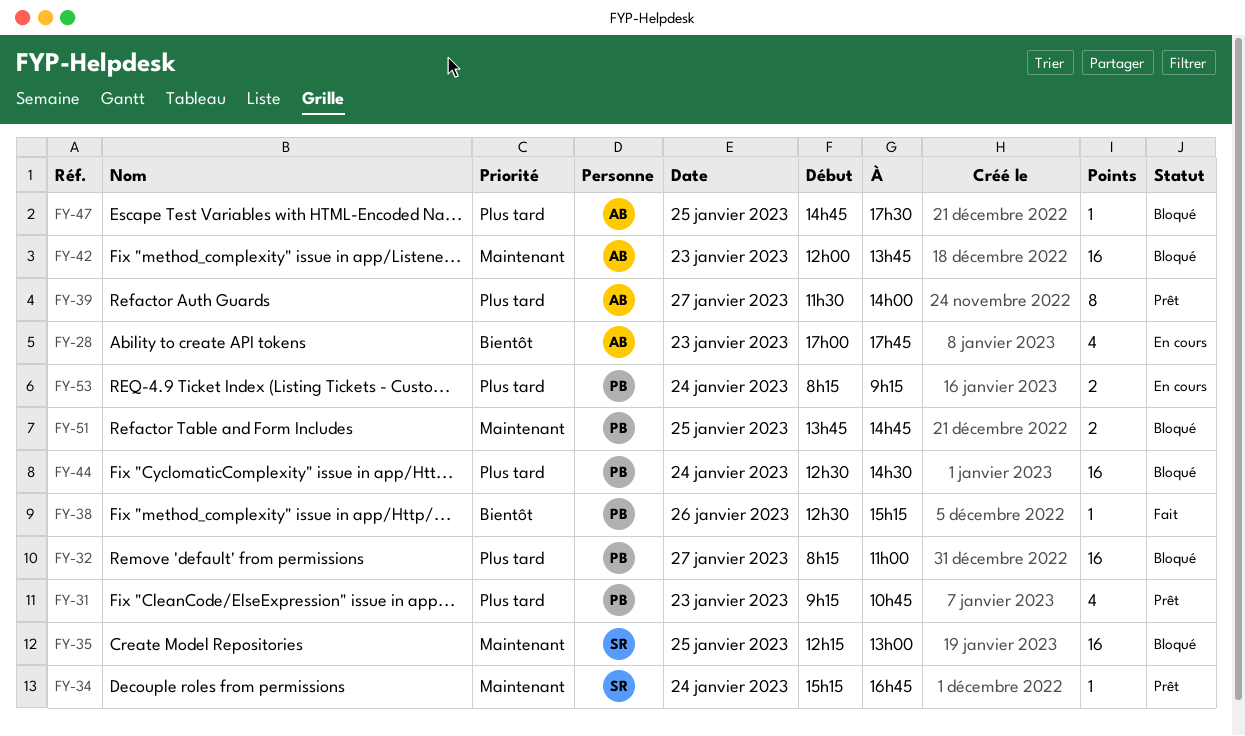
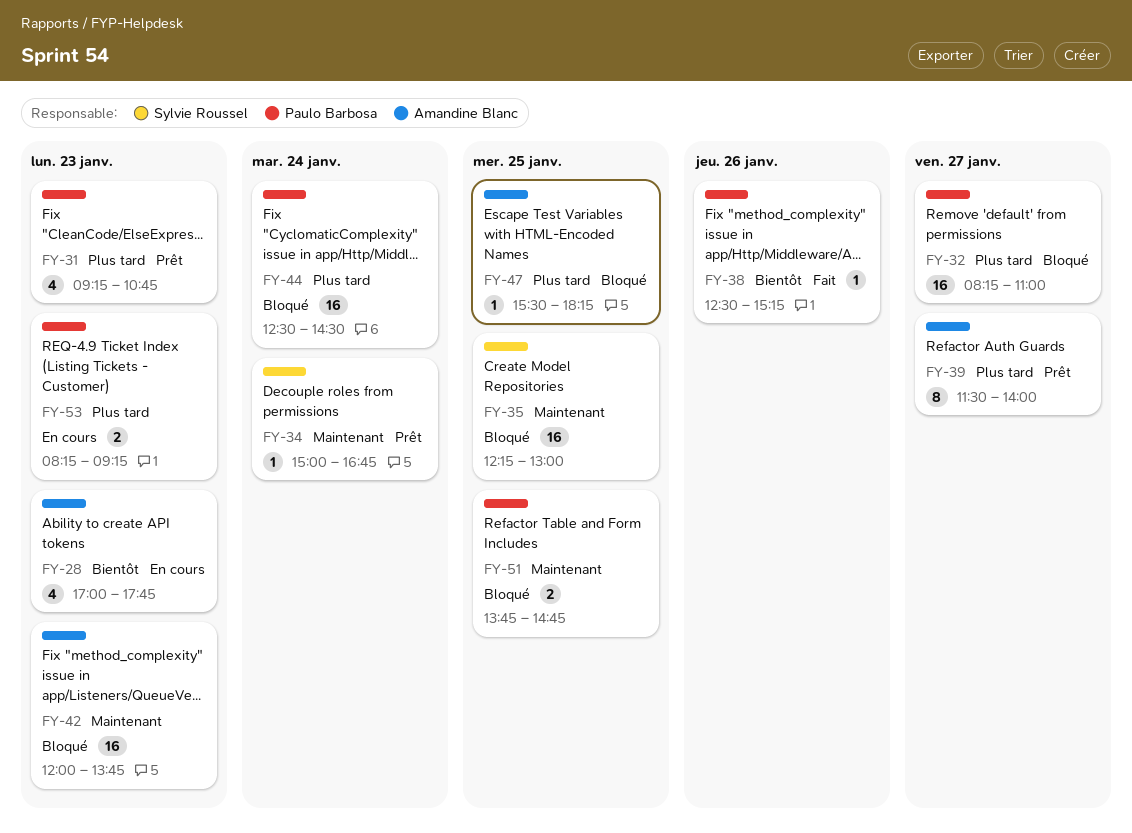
FY-34, begins: 15:15 -> 15:00
FY-47, begins: 14:45 -> 15:30
FY-47, ends: 17:30 -> 18:15
FY-53, day: Jan 24 -> Jan 23

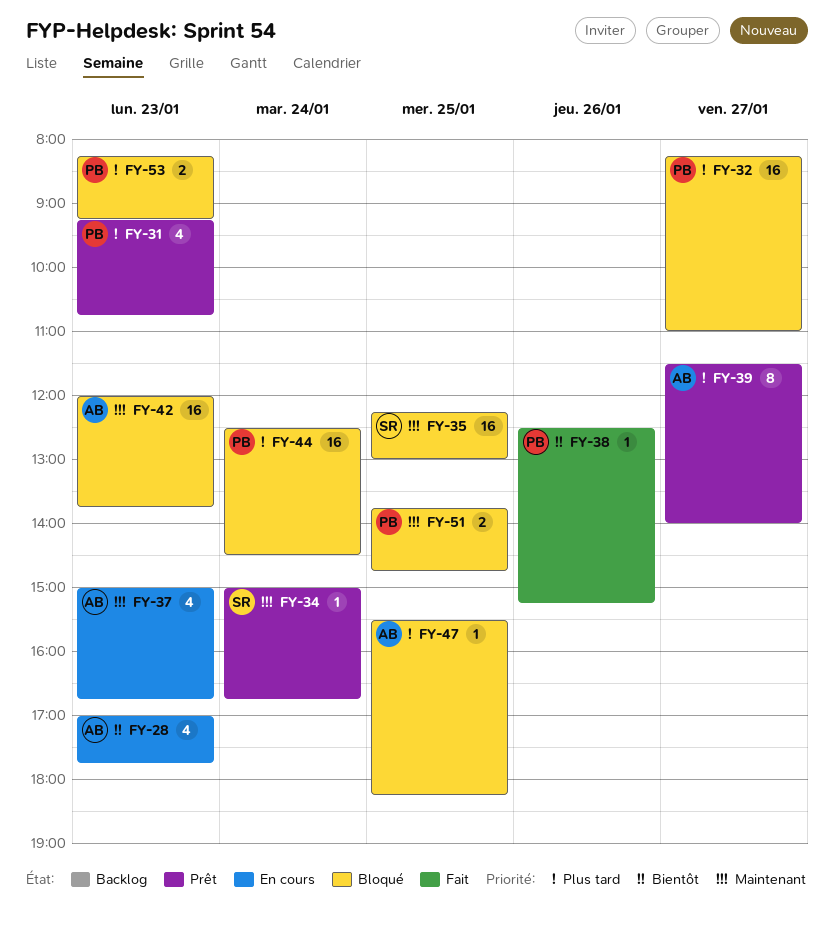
FY-37: none -> present
FY-53, status: En cours -> Bloqué

